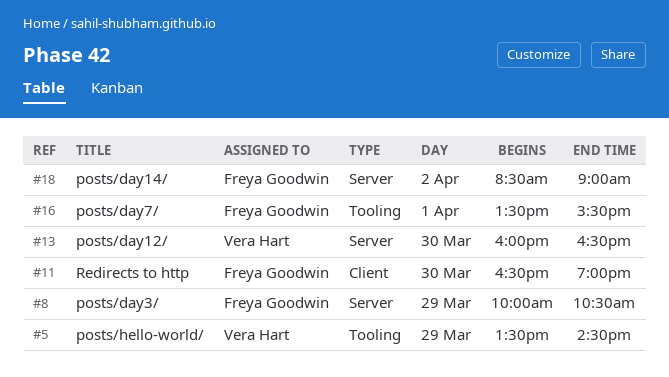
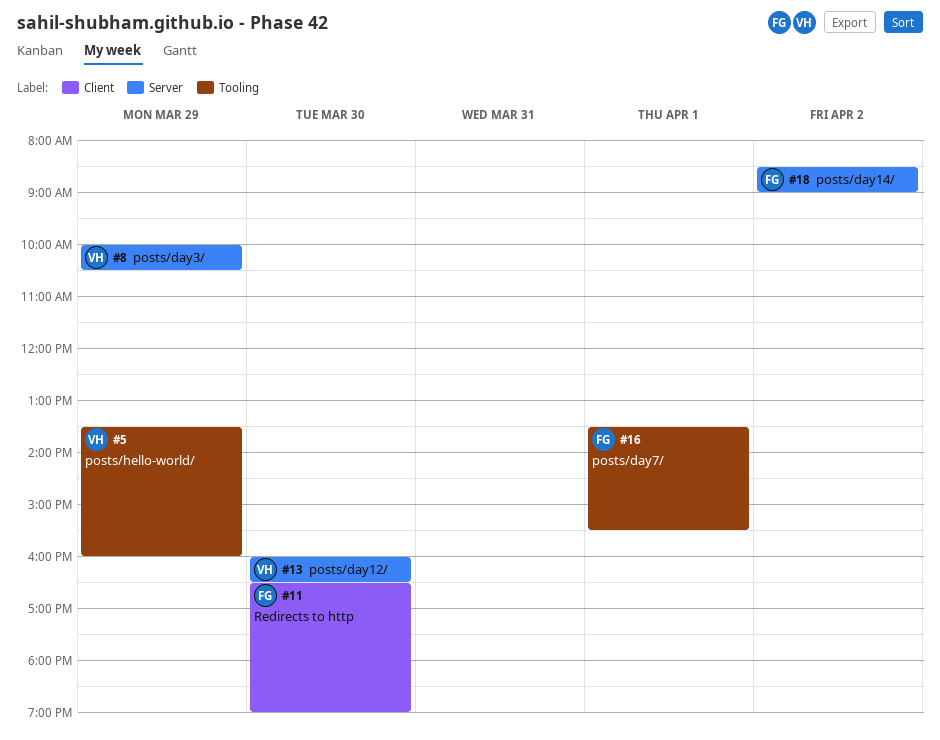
#5, ends: 14:30 -> 16:00
#8, owner: Freya Goodwin -> Vera Hart

